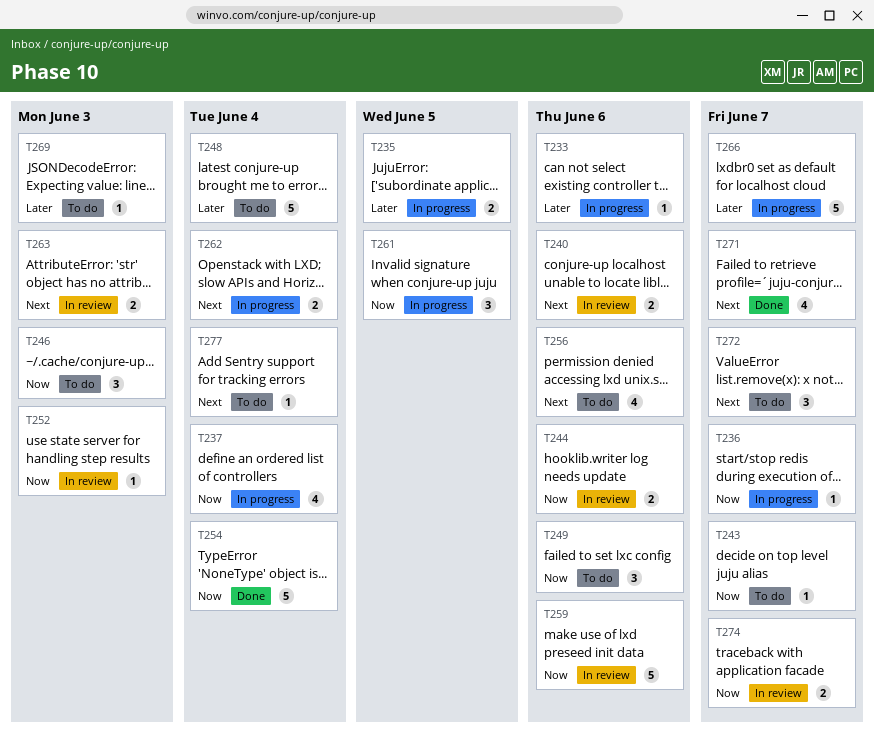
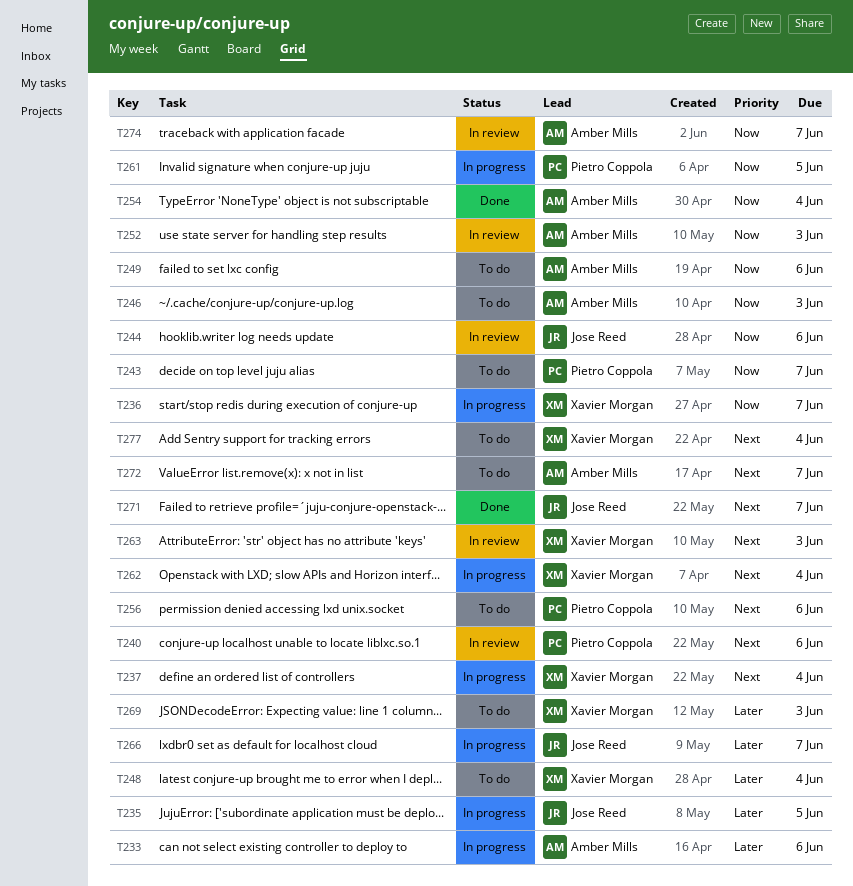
T237, priority: Now -> Next
T259: present -> none

